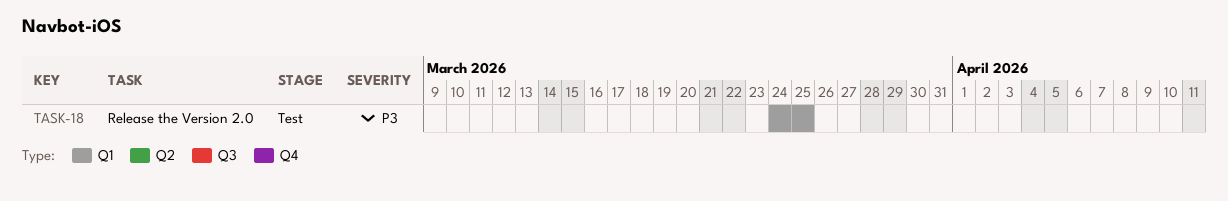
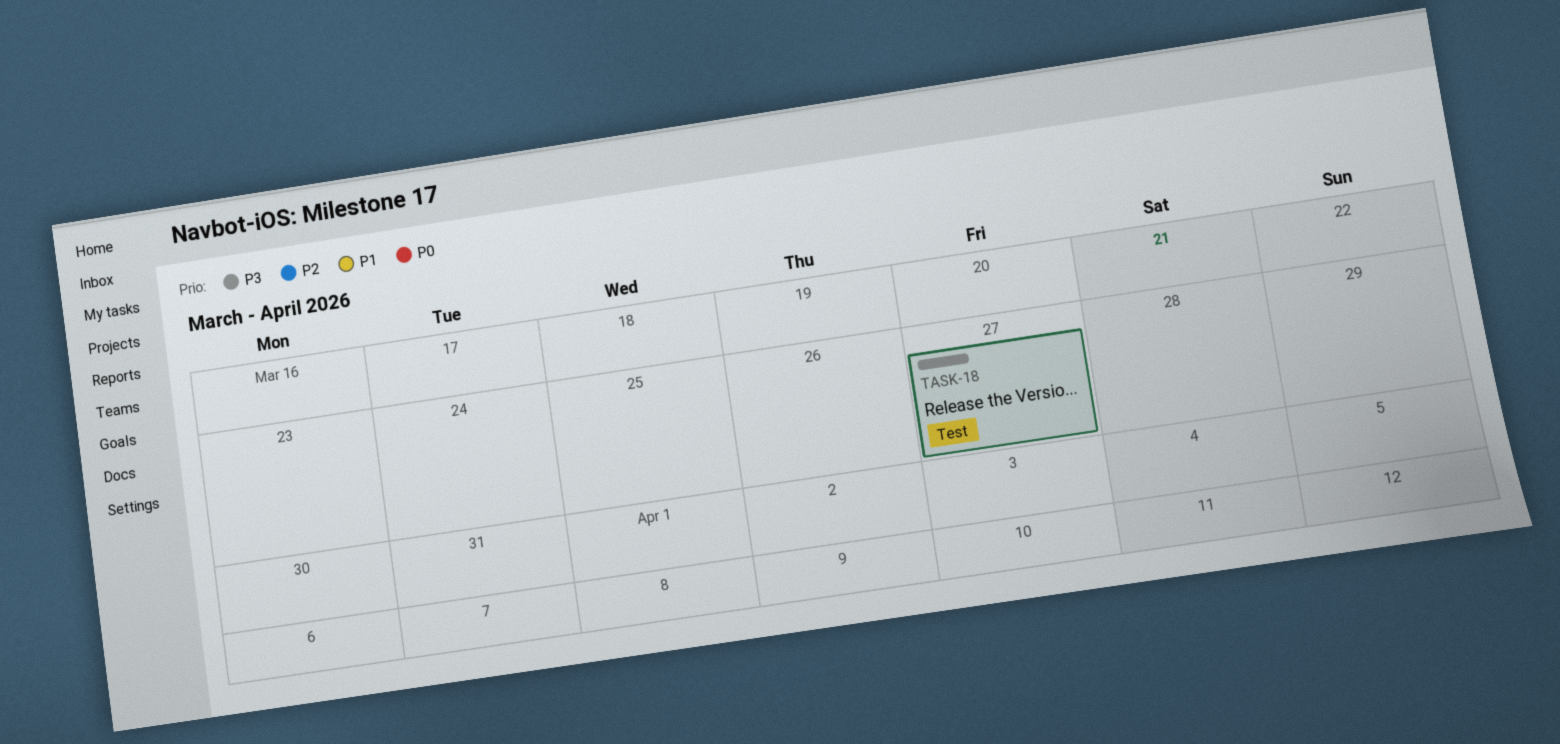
TASK-18, due: Mar 25 -> Mar 27

